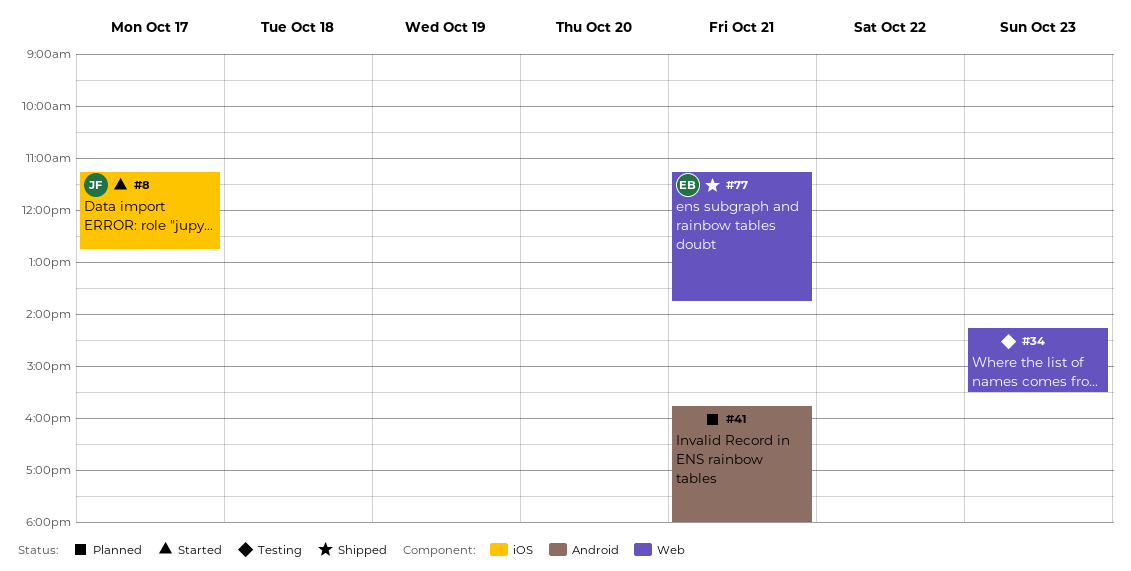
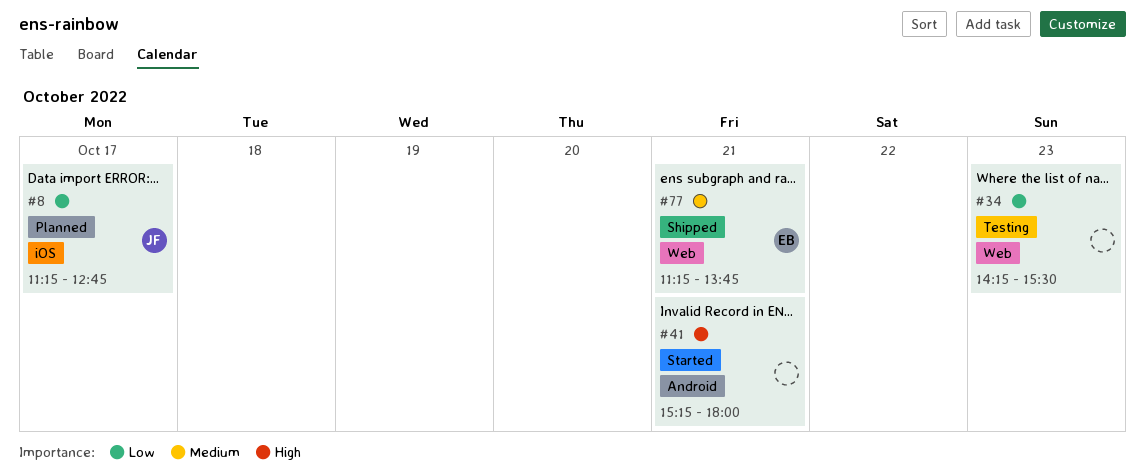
#8, status: Started -> Planned
#41, status: Planned -> Started
#41, begins: 15:45 -> 15:15

